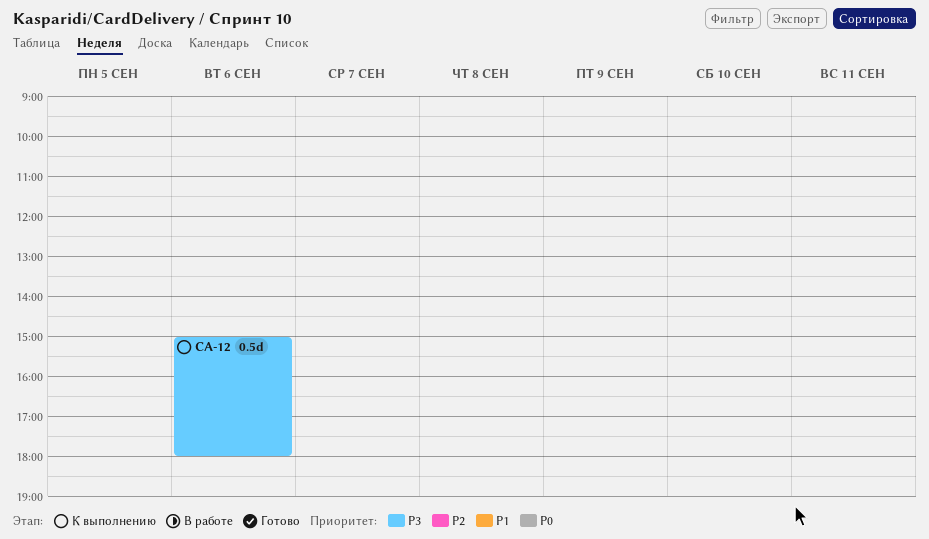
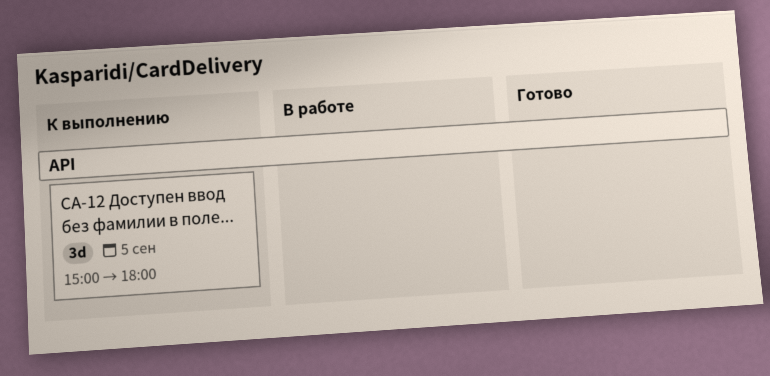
CA-12, estimate: 0.5d -> 3d
CA-12, day: Sep 6 -> Sep 5

